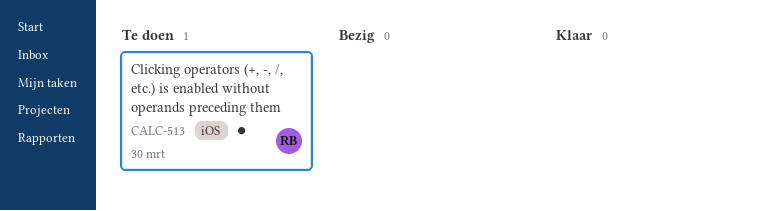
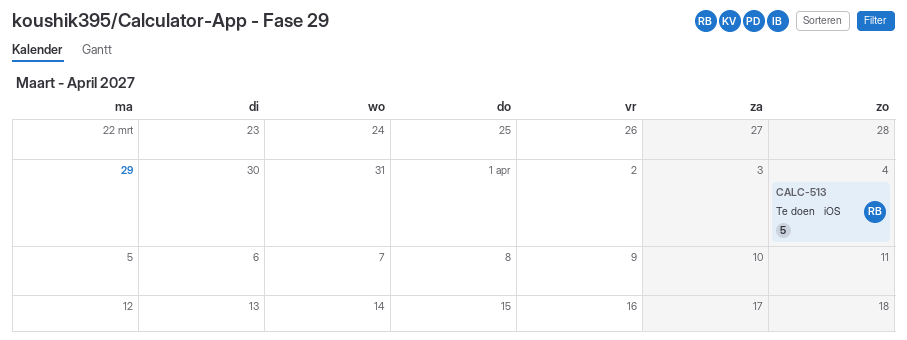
CALC-513, estimate: 1 -> 5
CALC-513, due: Mar 30 -> Apr 4

